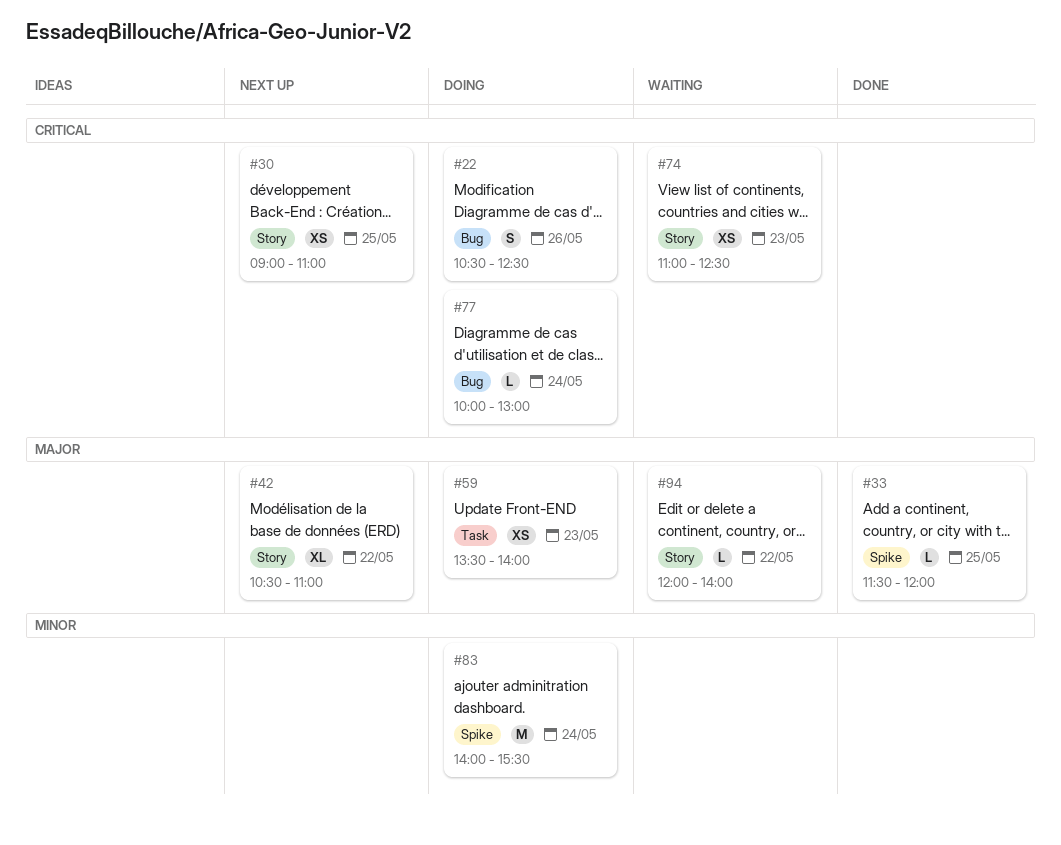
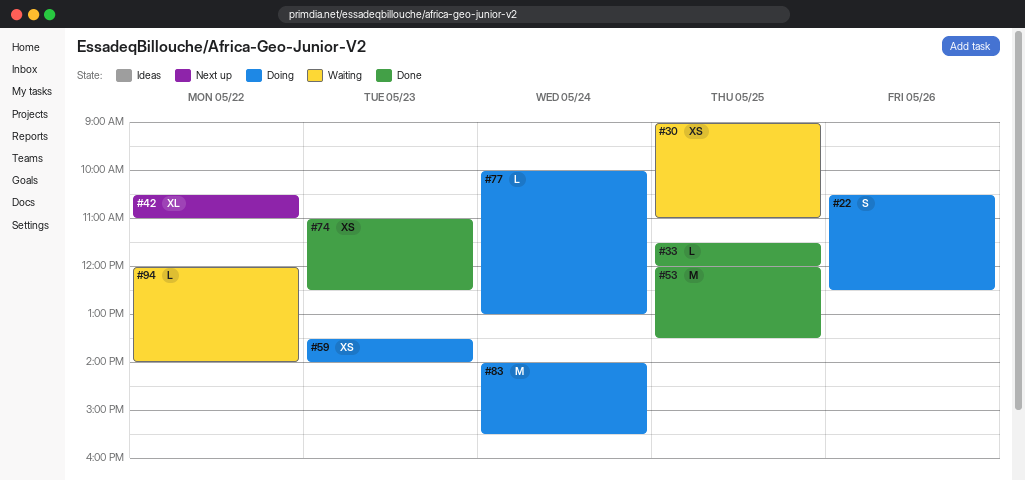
#30, status: Next up -> Waiting
#53: none -> present
#74, status: Waiting -> Done

